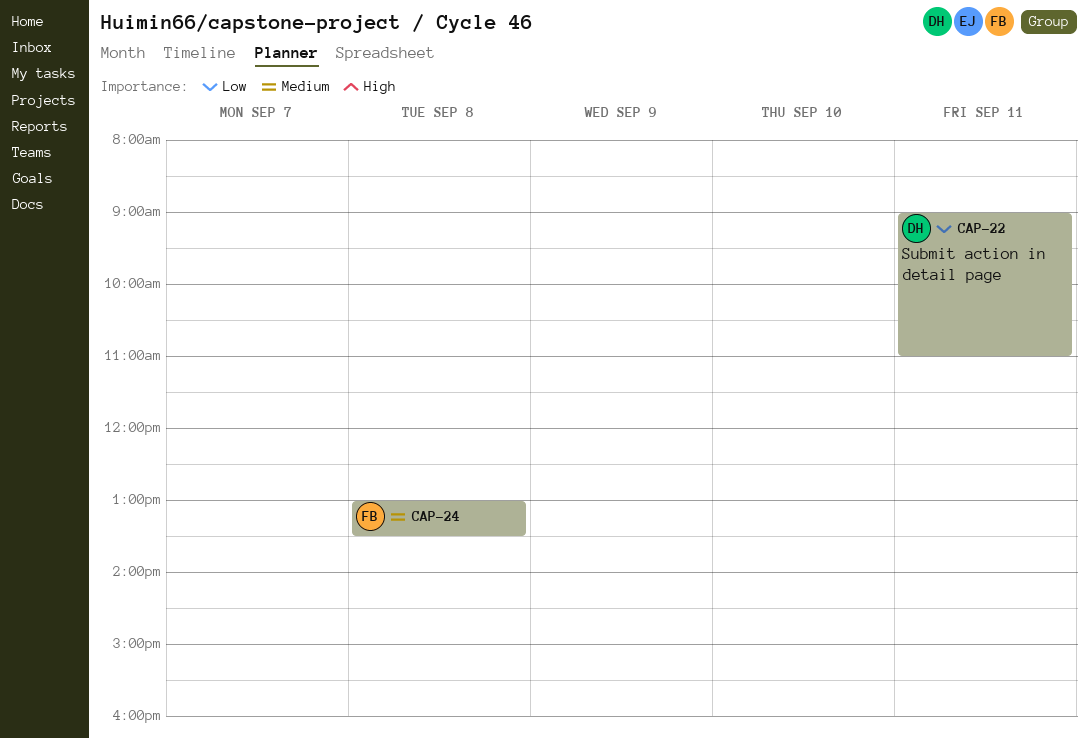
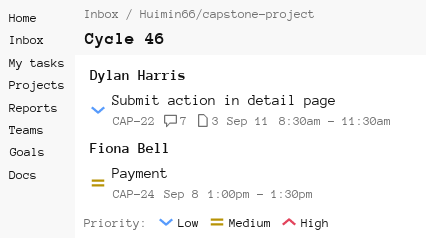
CAP-22, begins: 09:00 -> 08:30
CAP-22, ends: 11:00 -> 11:30

